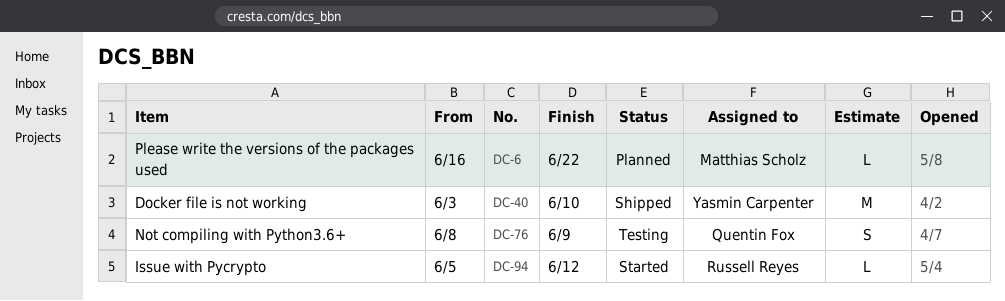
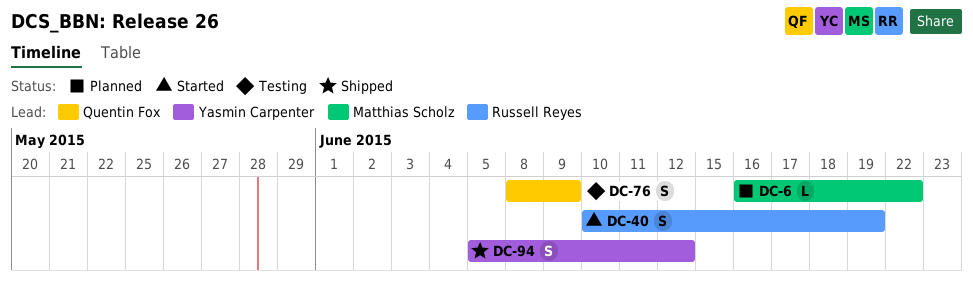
DC-40, status: Shipped -> Started
DC-40, owner: Yasmin Carpenter -> Russell Reyes
DC-40, estimate: M -> S
DC-40, start: Jun 3 -> Jun 10
DC-40, due: Jun 10 -> Jun 19
DC-94, status: Started -> Shipped
DC-94, owner: Russell Reyes -> Yasmin Carpenter
DC-94, estimate: L -> S

